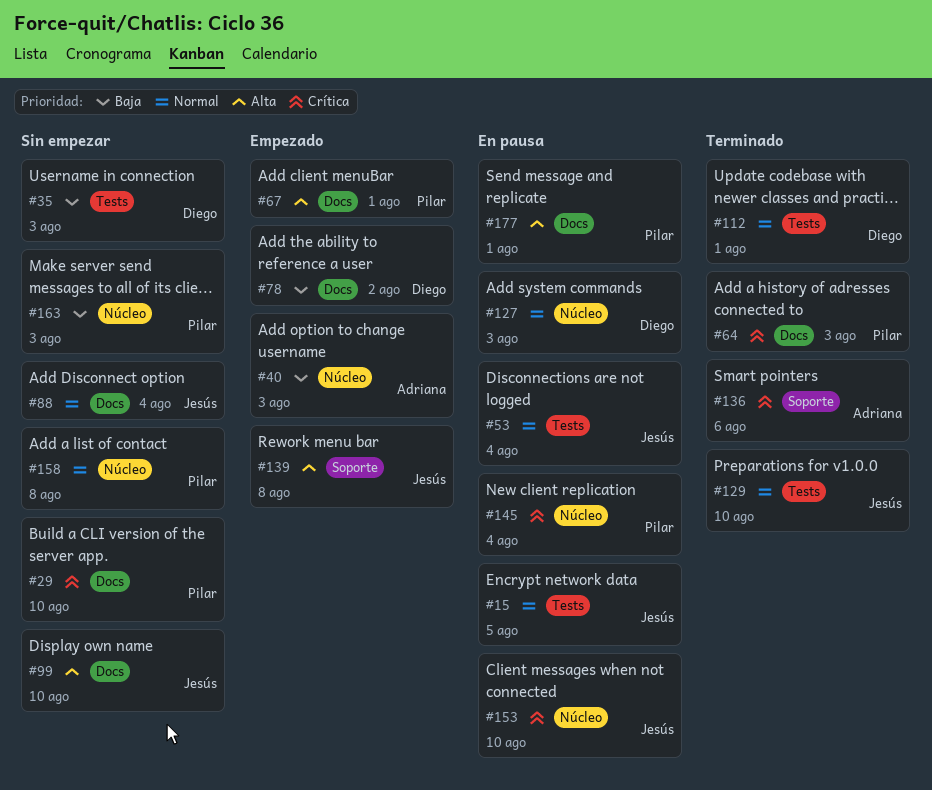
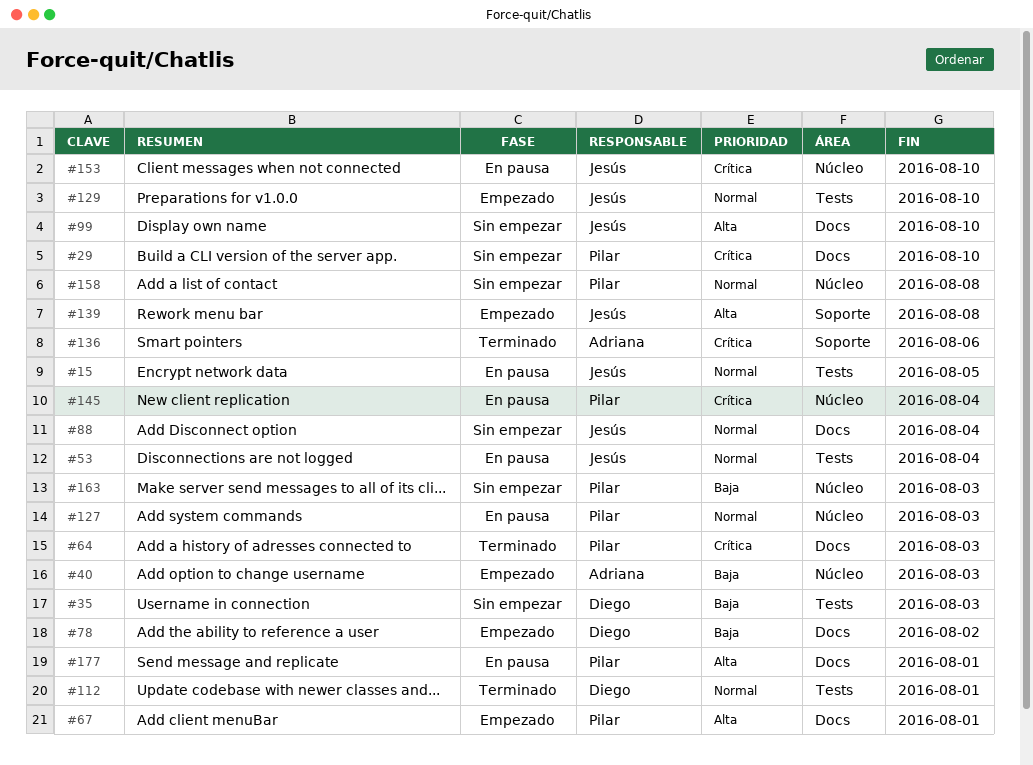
#127, owner: Diego -> Pilar
#129, status: Terminado -> Empezado

